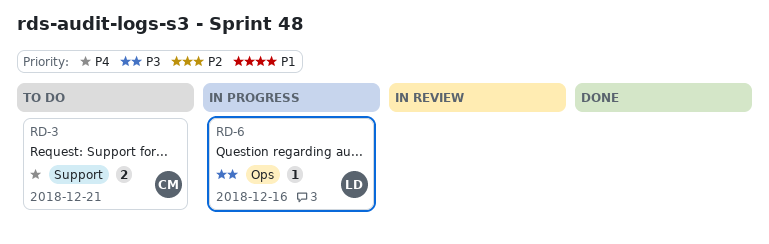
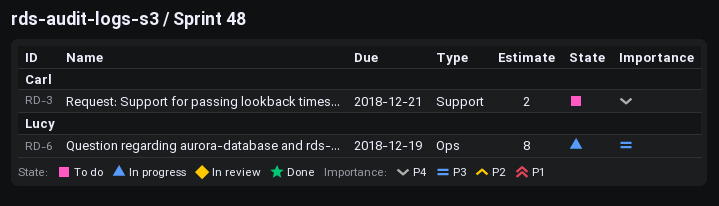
RD-6, estimate: 1 -> 8
RD-6, due: Dec 16 -> Dec 19

